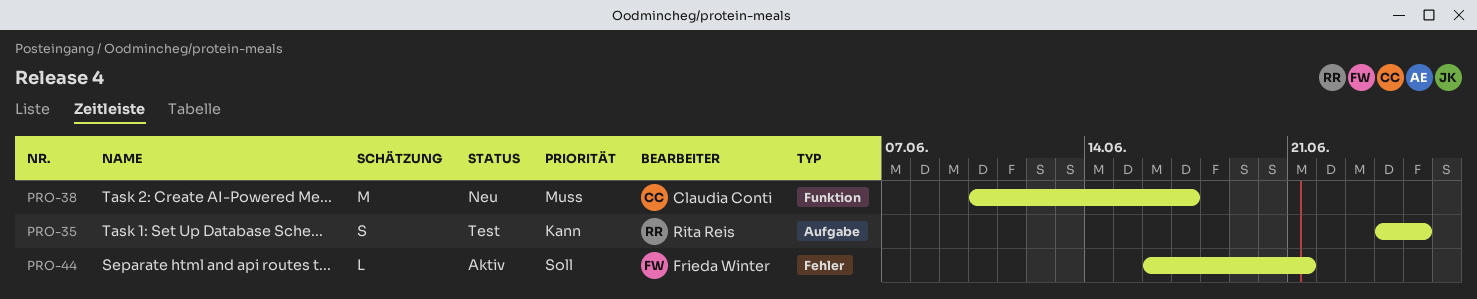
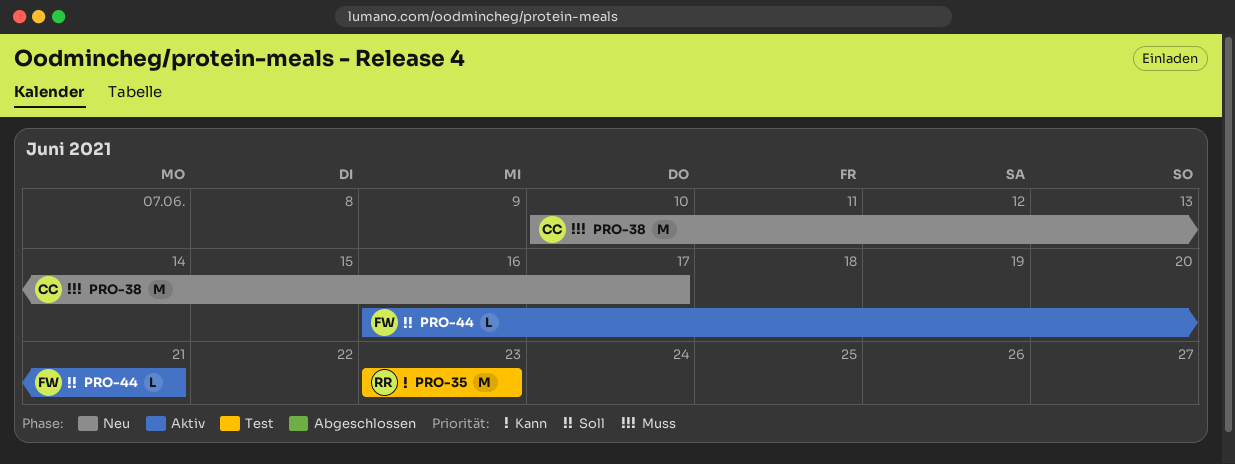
PRO-35, estimate: S -> M
PRO-35, start: Jun 24 -> Jun 23
PRO-35, due: Jun 25 -> Jun 23

